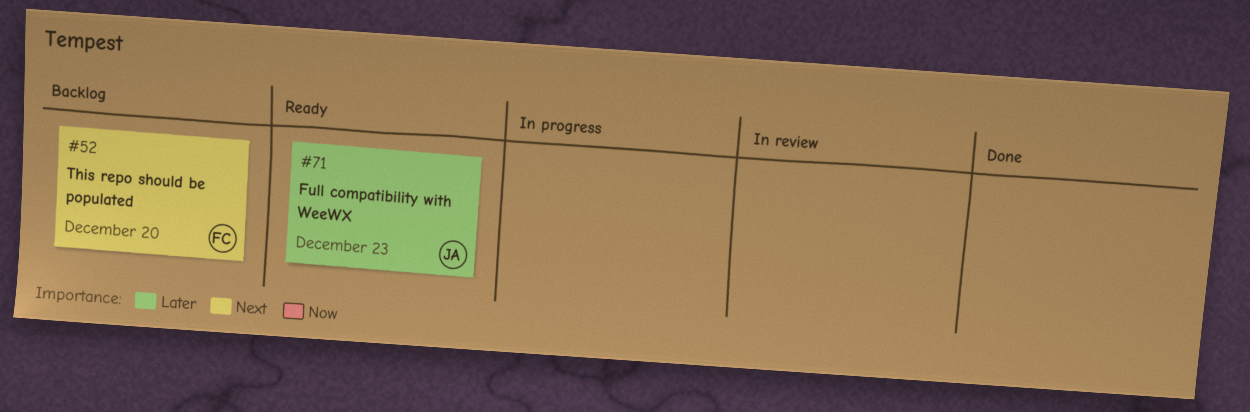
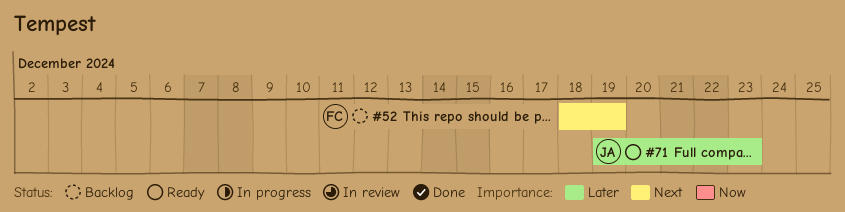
#52, due: Dec 20 -> Dec 19

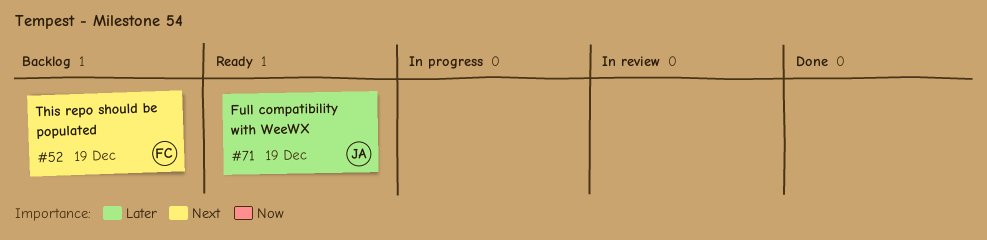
#71, due: Dec 23 -> Dec 19

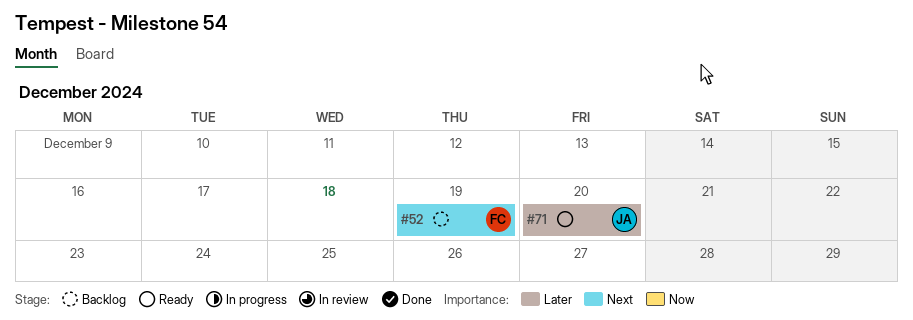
#71, due: Dec 19 -> Dec 20

